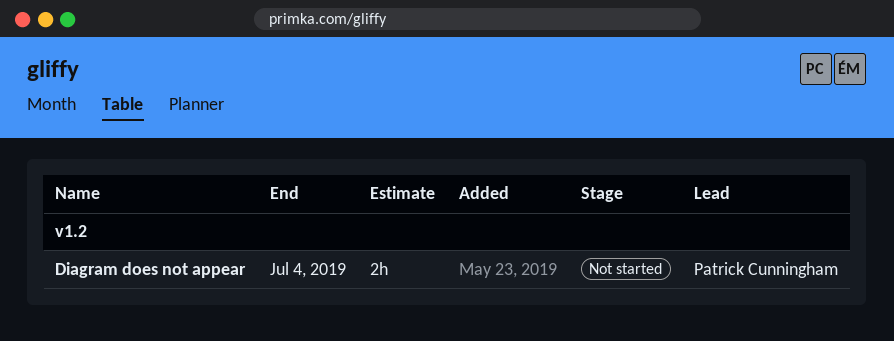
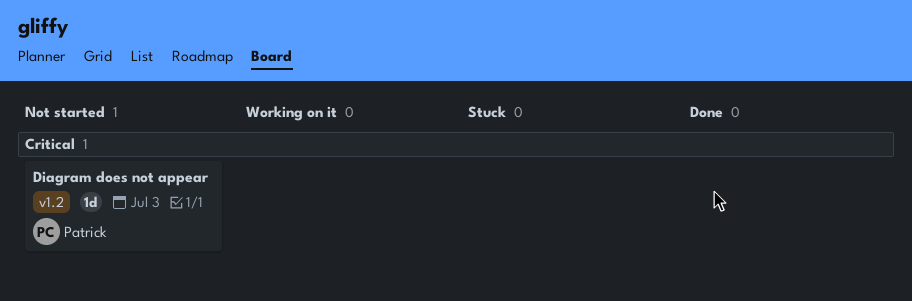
Diagram does not appear, estimate: 2h -> 1d
Diagram does not appear, due: Jul 4 -> Jul 3

